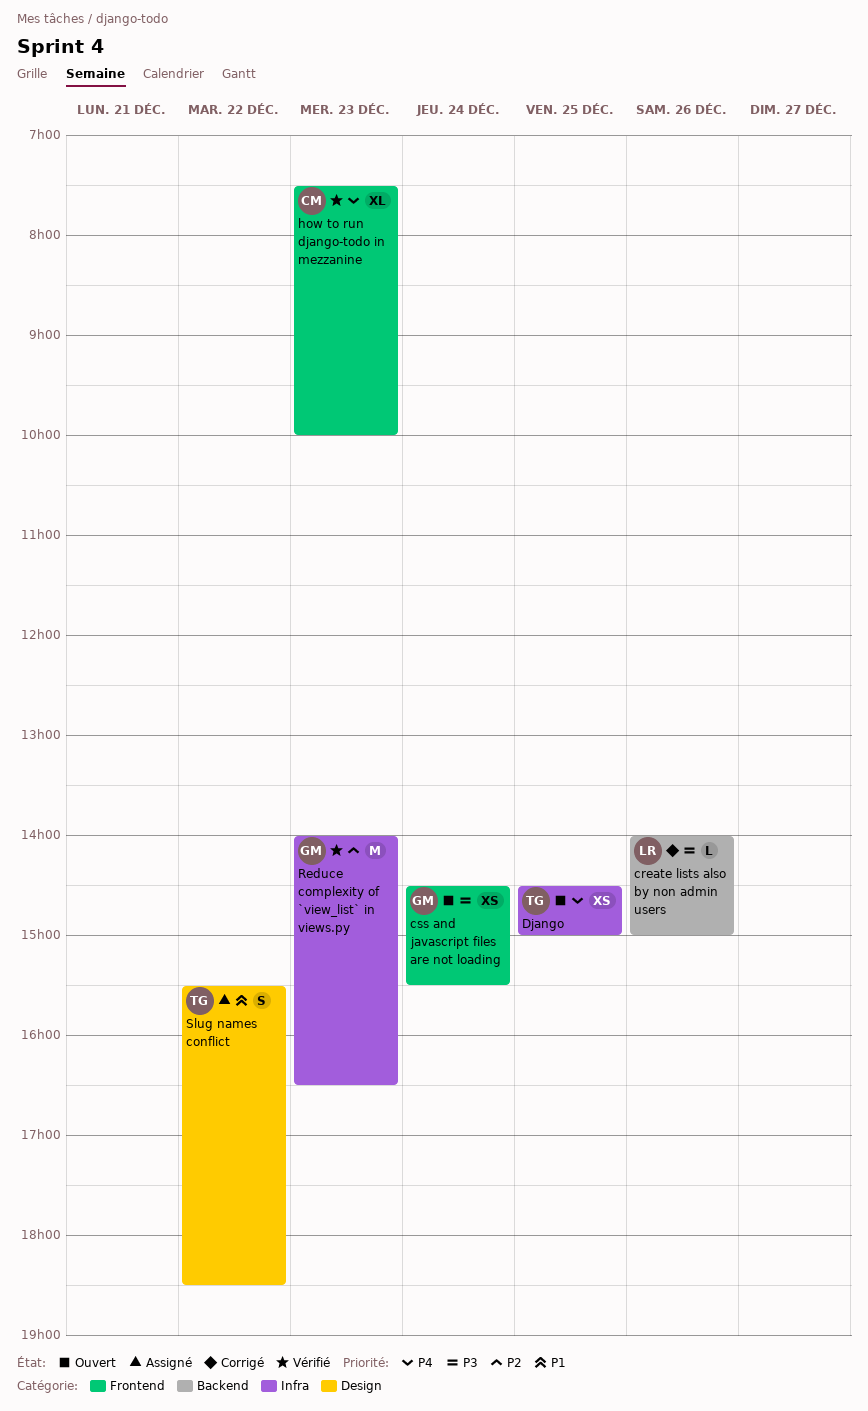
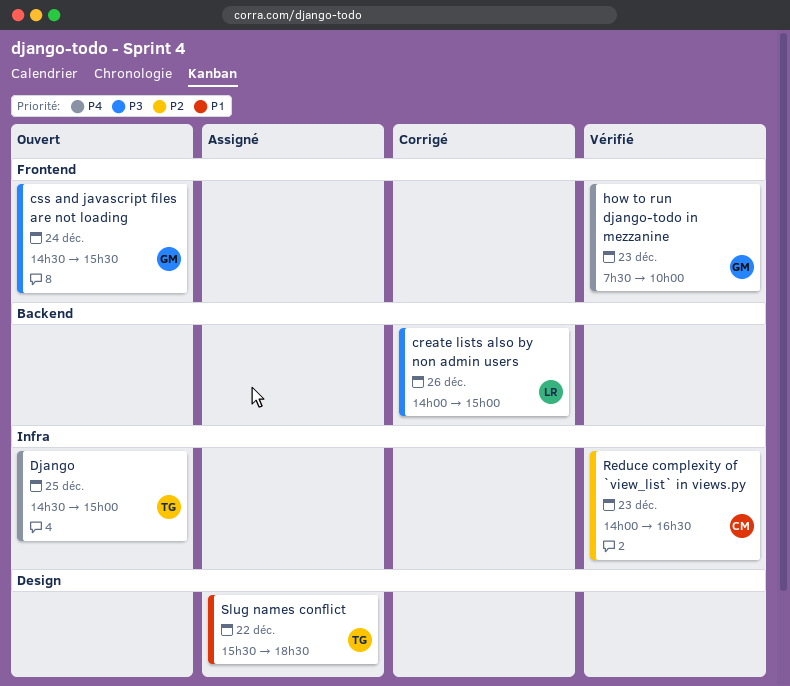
how to run django-todo in mezzanine, owner: CM -> GM
Reduce complexity of `view_list` in views.py, owner: GM -> CM

